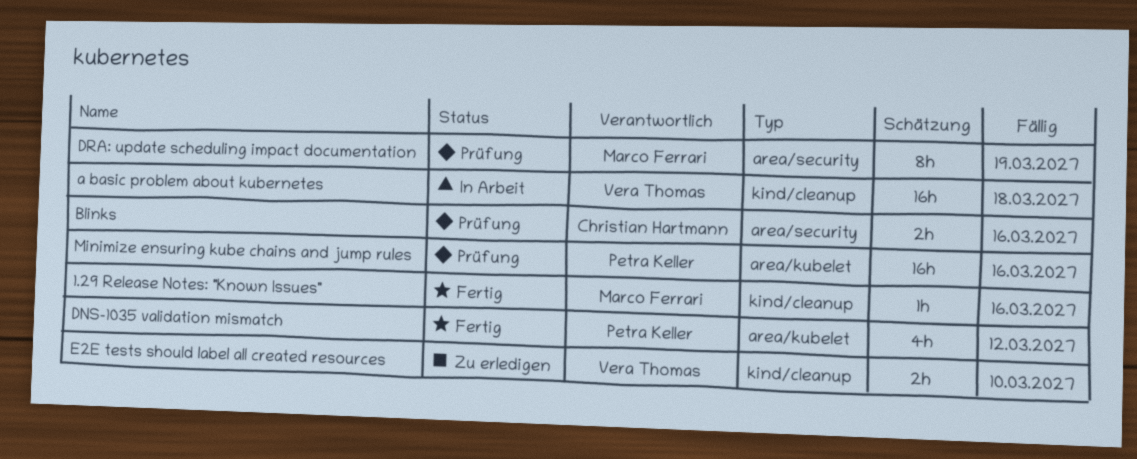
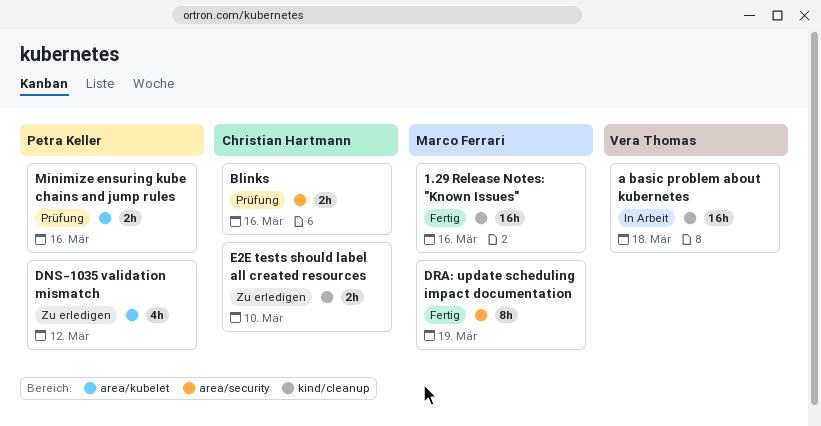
1.29 Release Notes: "Known Issues", estimate: 1h -> 16h
DNS-1035 validation mismatch, status: Fertig -> Zu erledigen
DRA: update scheduling impact documentation, status: Prüfung -> Fertig
E2E tests should label all created resources, owner: Vera Thomas -> Christian Hartmann
Minimize ensuring kube chains and jump rules, estimate: 16h -> 2h

